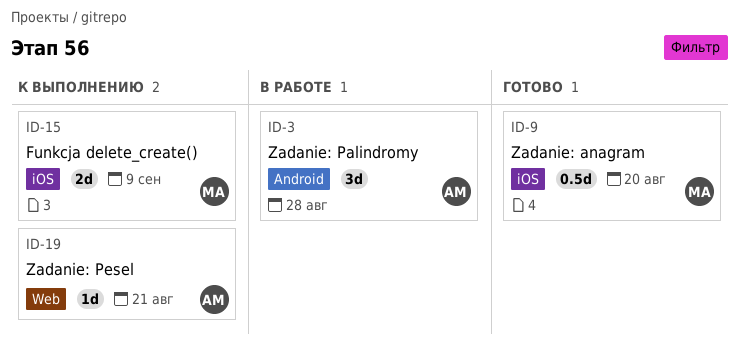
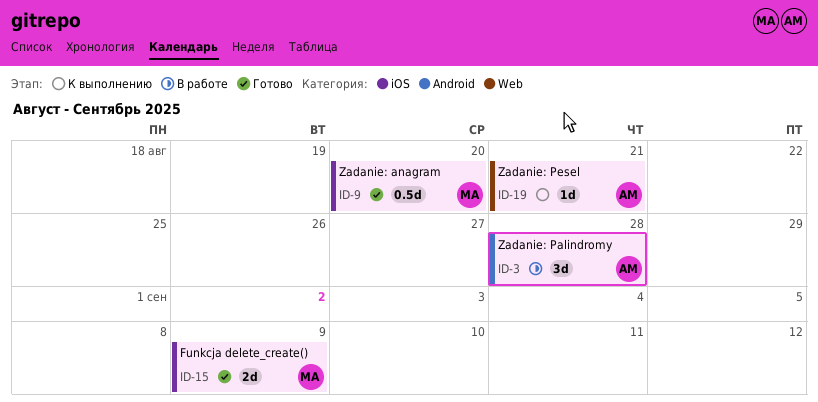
ID-15, status: К выполнению -> Готово

